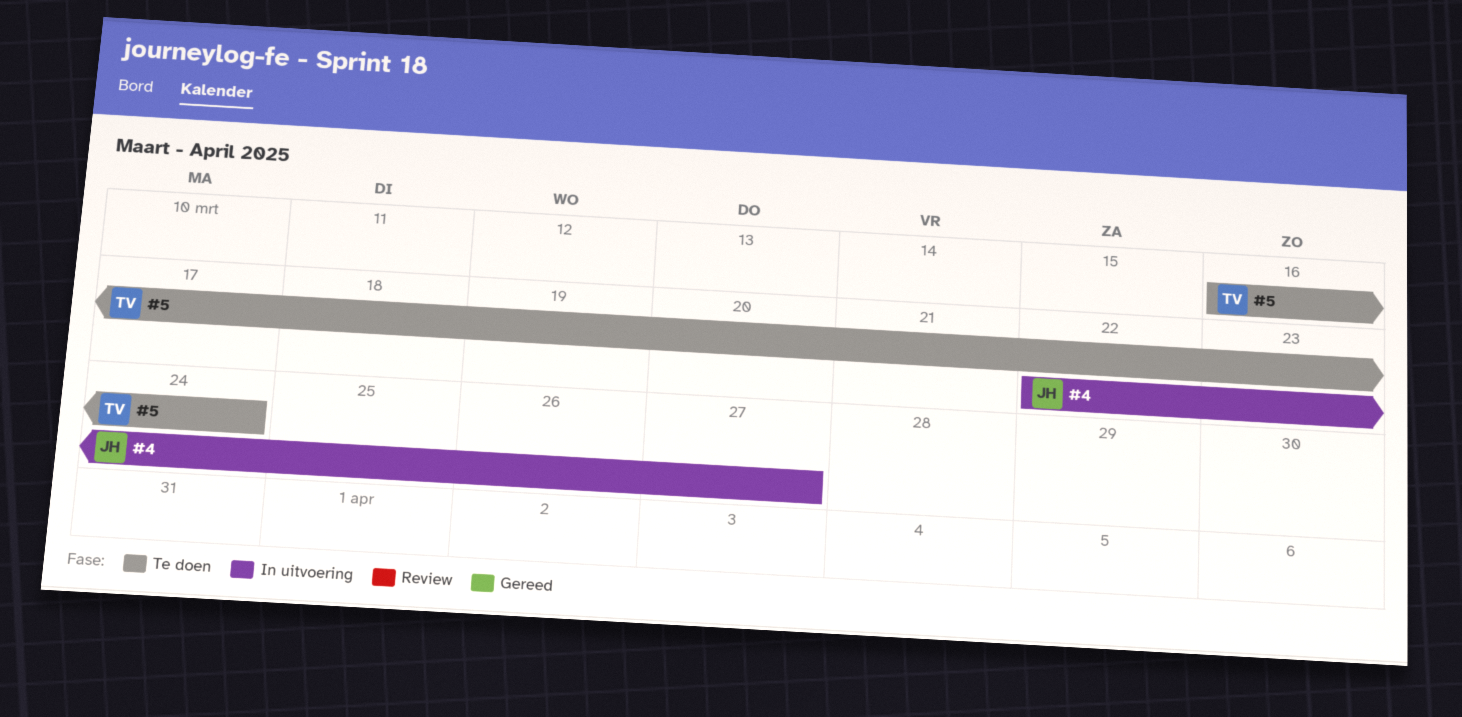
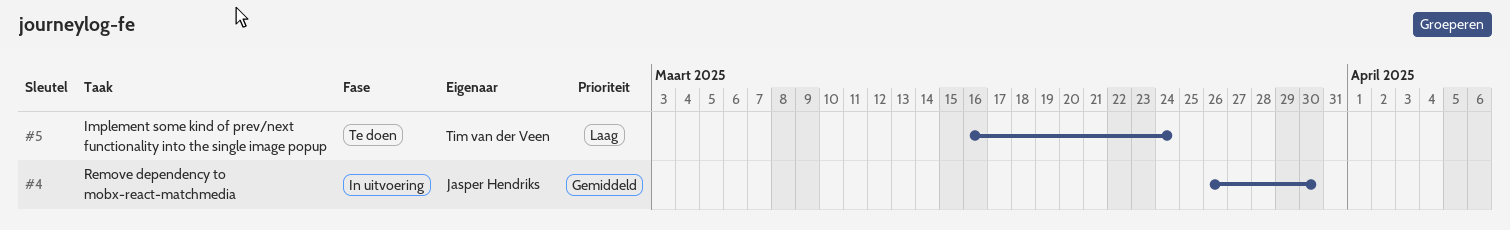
#4, start: Mar 22 -> Mar 26
#4, due: Mar 27 -> Mar 30

